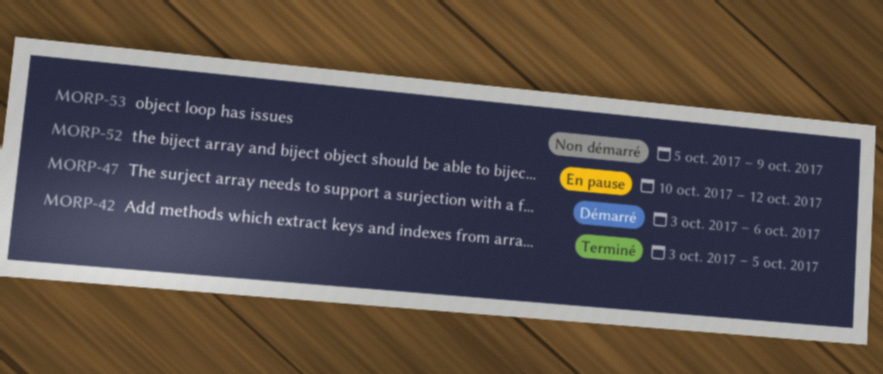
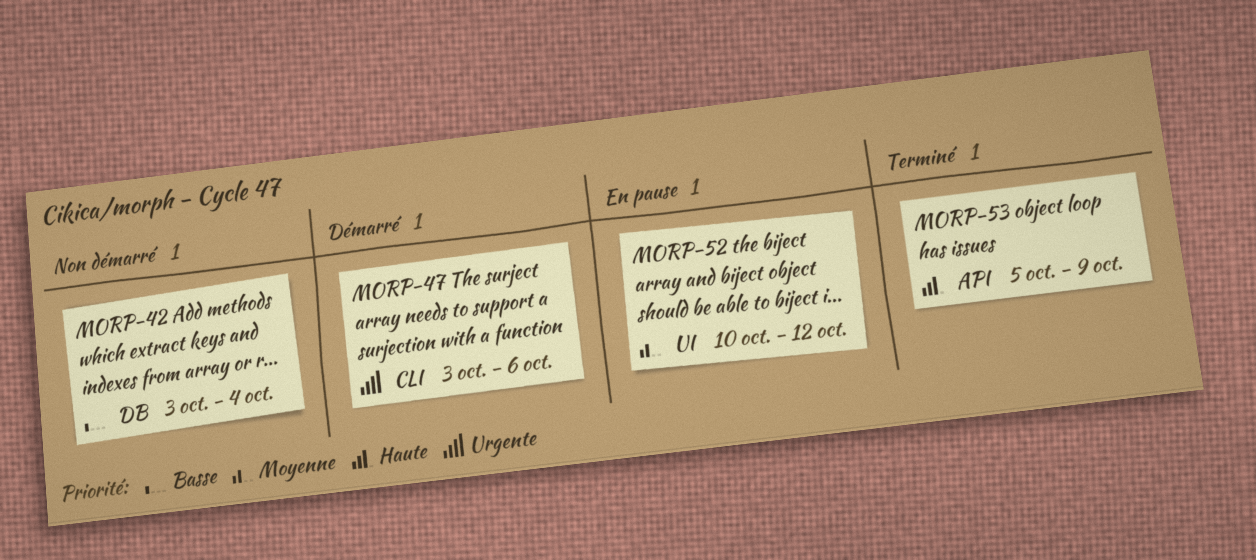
MORP-42, status: Terminé -> Non démarré
MORP-42, due: Oct 5 -> Oct 4
MORP-53, status: Non démarré -> Terminé

